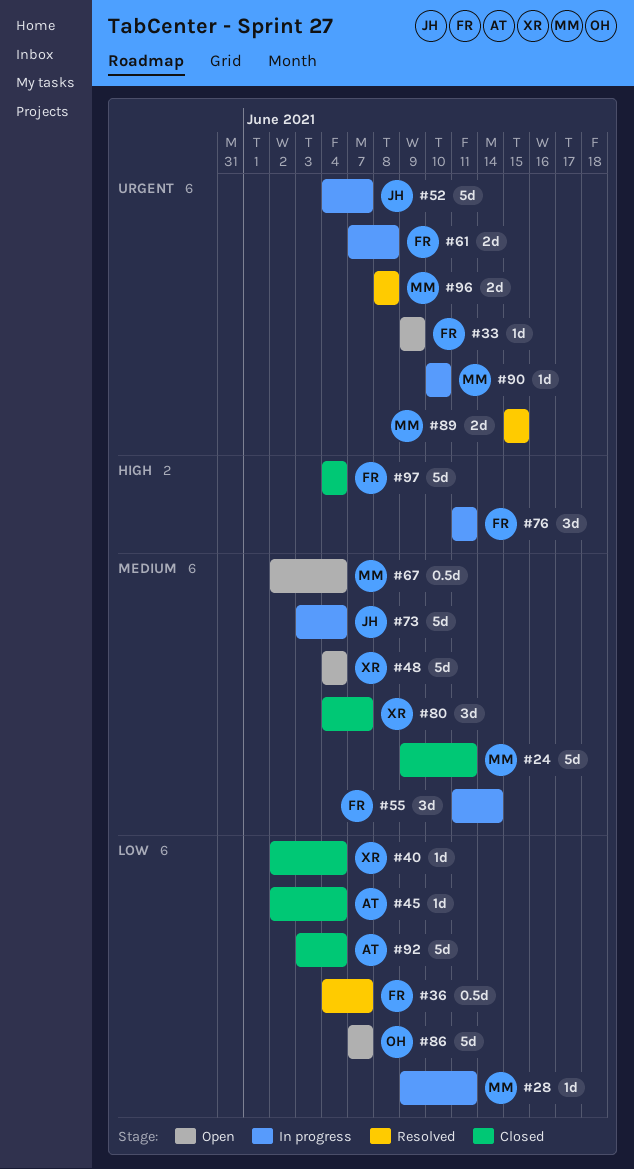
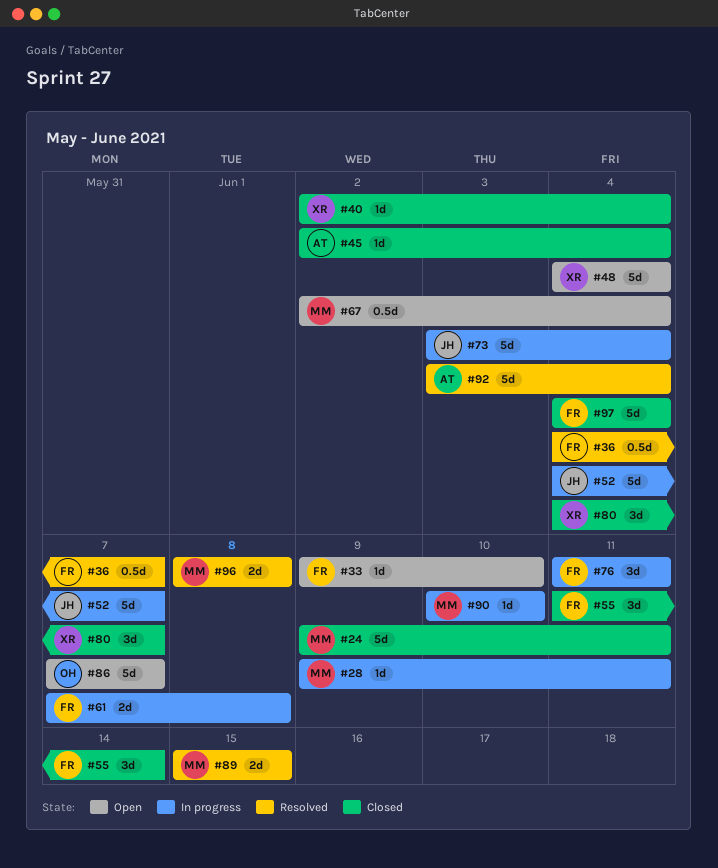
#33, due: Jun 9 -> Jun 10
#55, status: In progress -> Closed
#92, status: Closed -> Resolved

